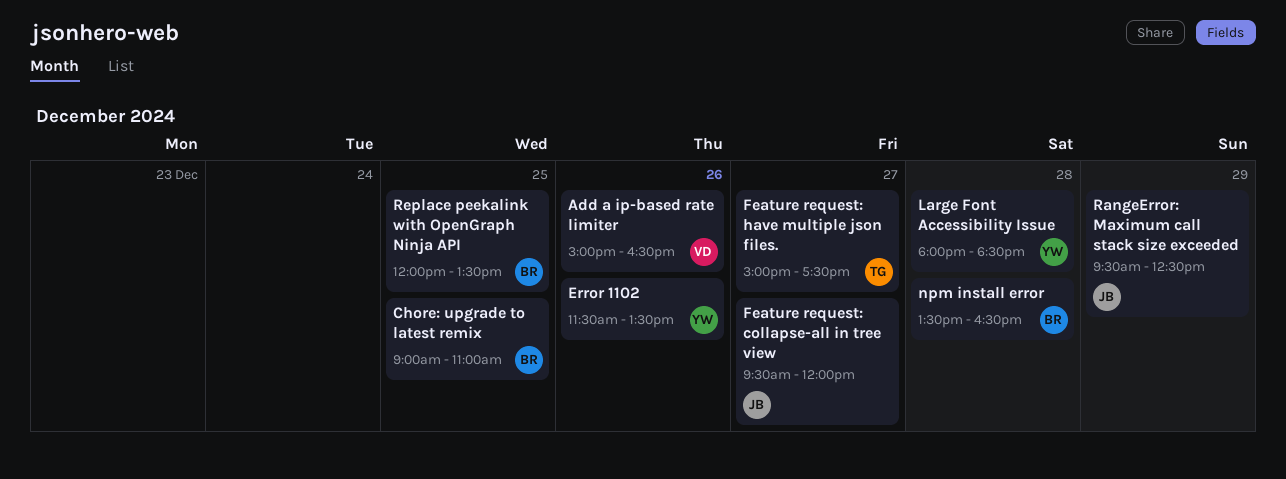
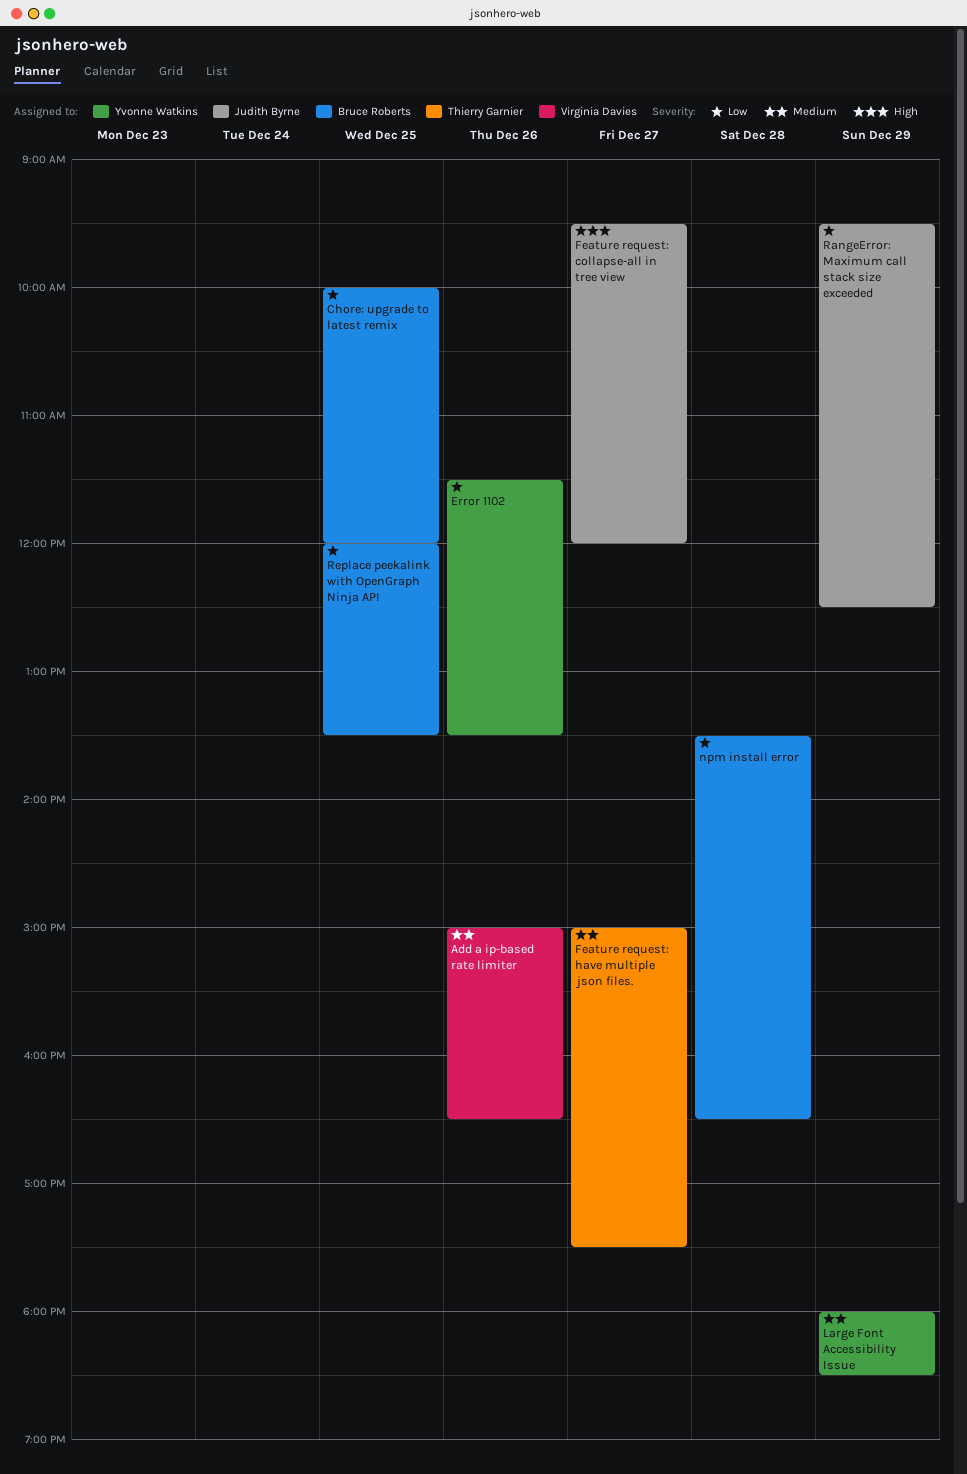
Chore: upgrade to latest remix, begins: 09:00 -> 10:00
Chore: upgrade to latest remix, ends: 11:00 -> 12:00
Large Font Accessibility Issue, day: Dec 28 -> Dec 29

